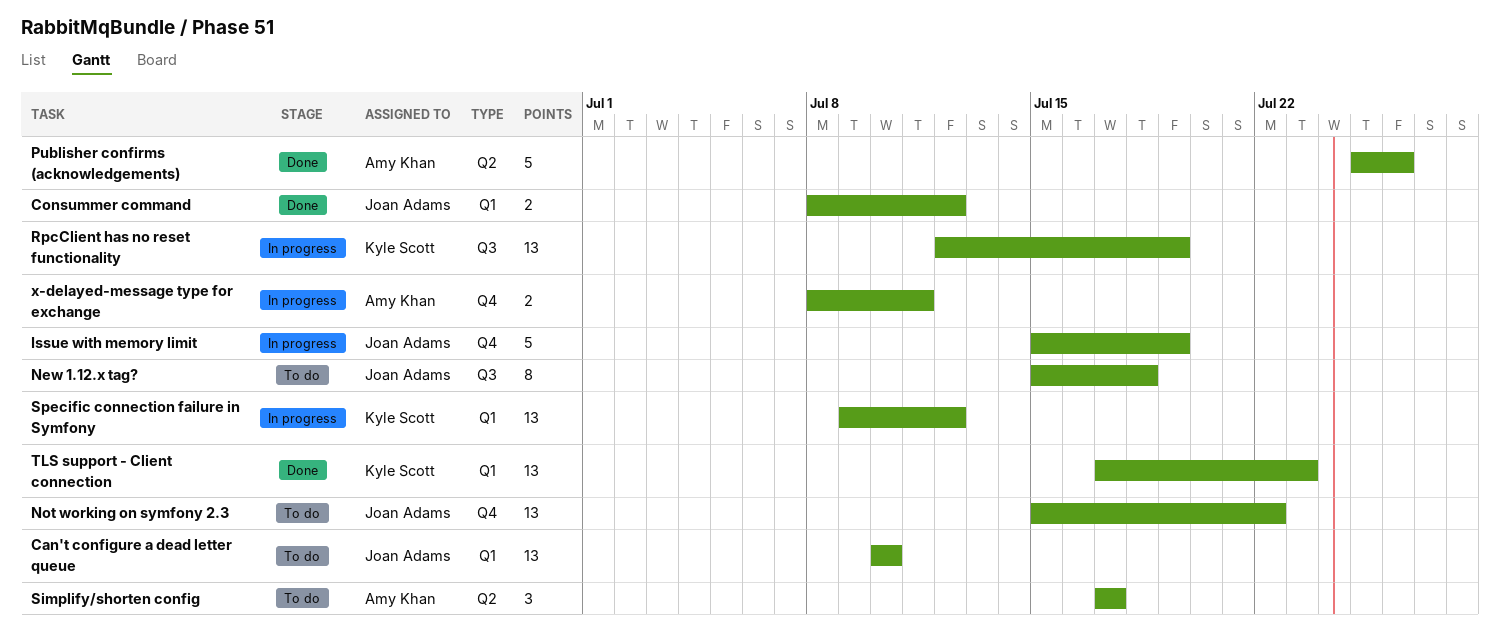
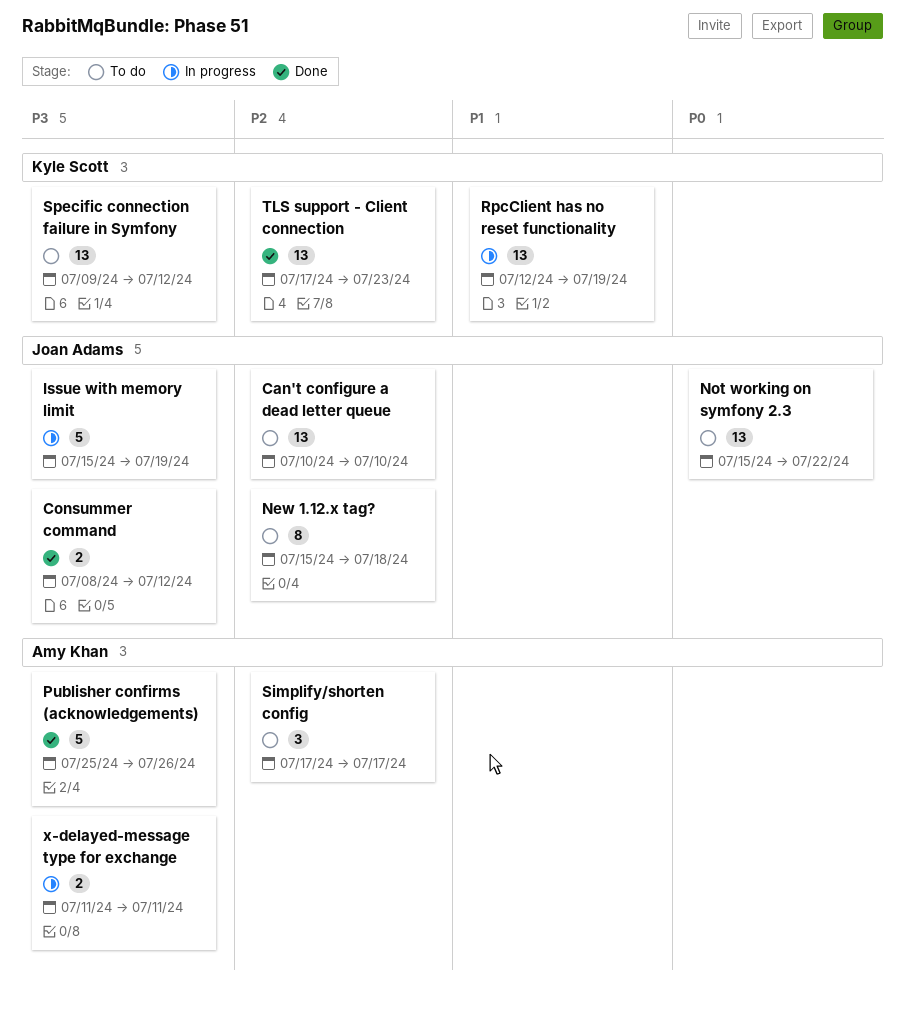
Specific connection failure in Symfony, status: In progress -> To do
x-delayed-message type for exchange, start: Jul 8 -> Jul 11

